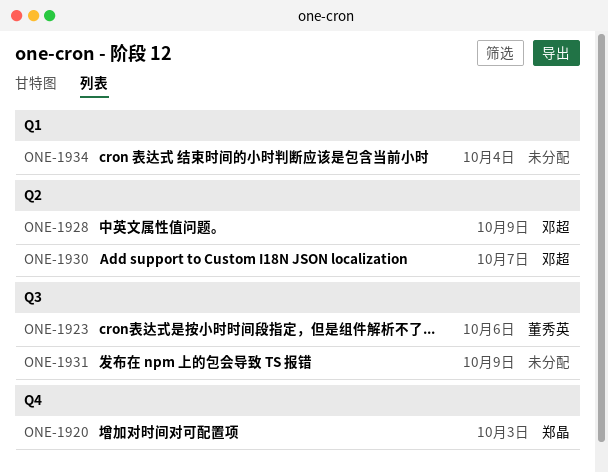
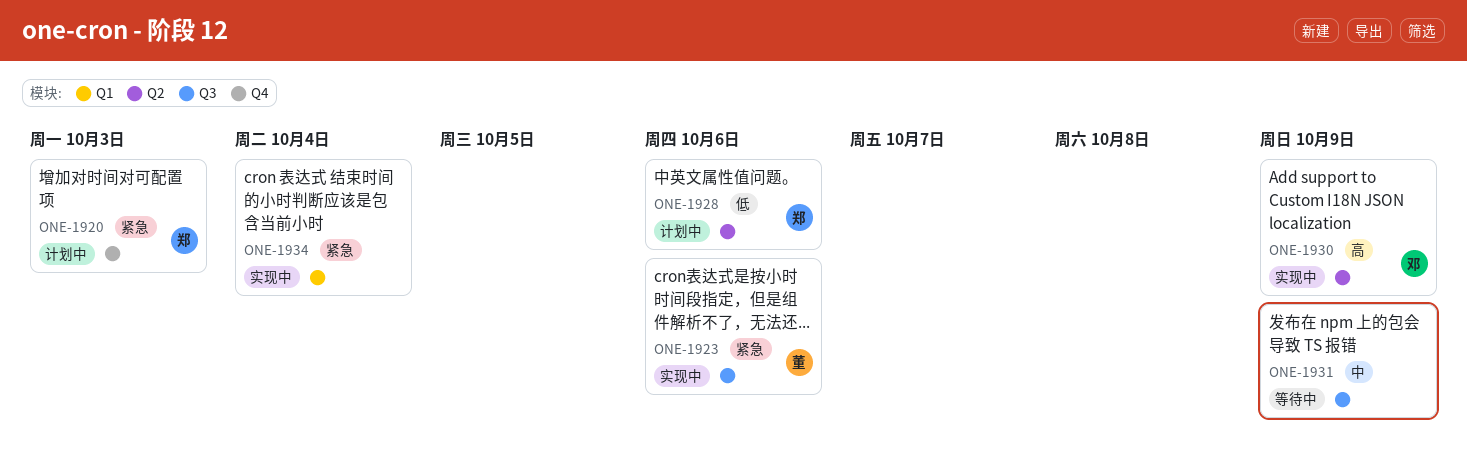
ONE-1928, owner: 邓超 -> 郑晶
ONE-1928, due: Oct 9 -> Oct 6
ONE-1930, due: Oct 7 -> Oct 9

